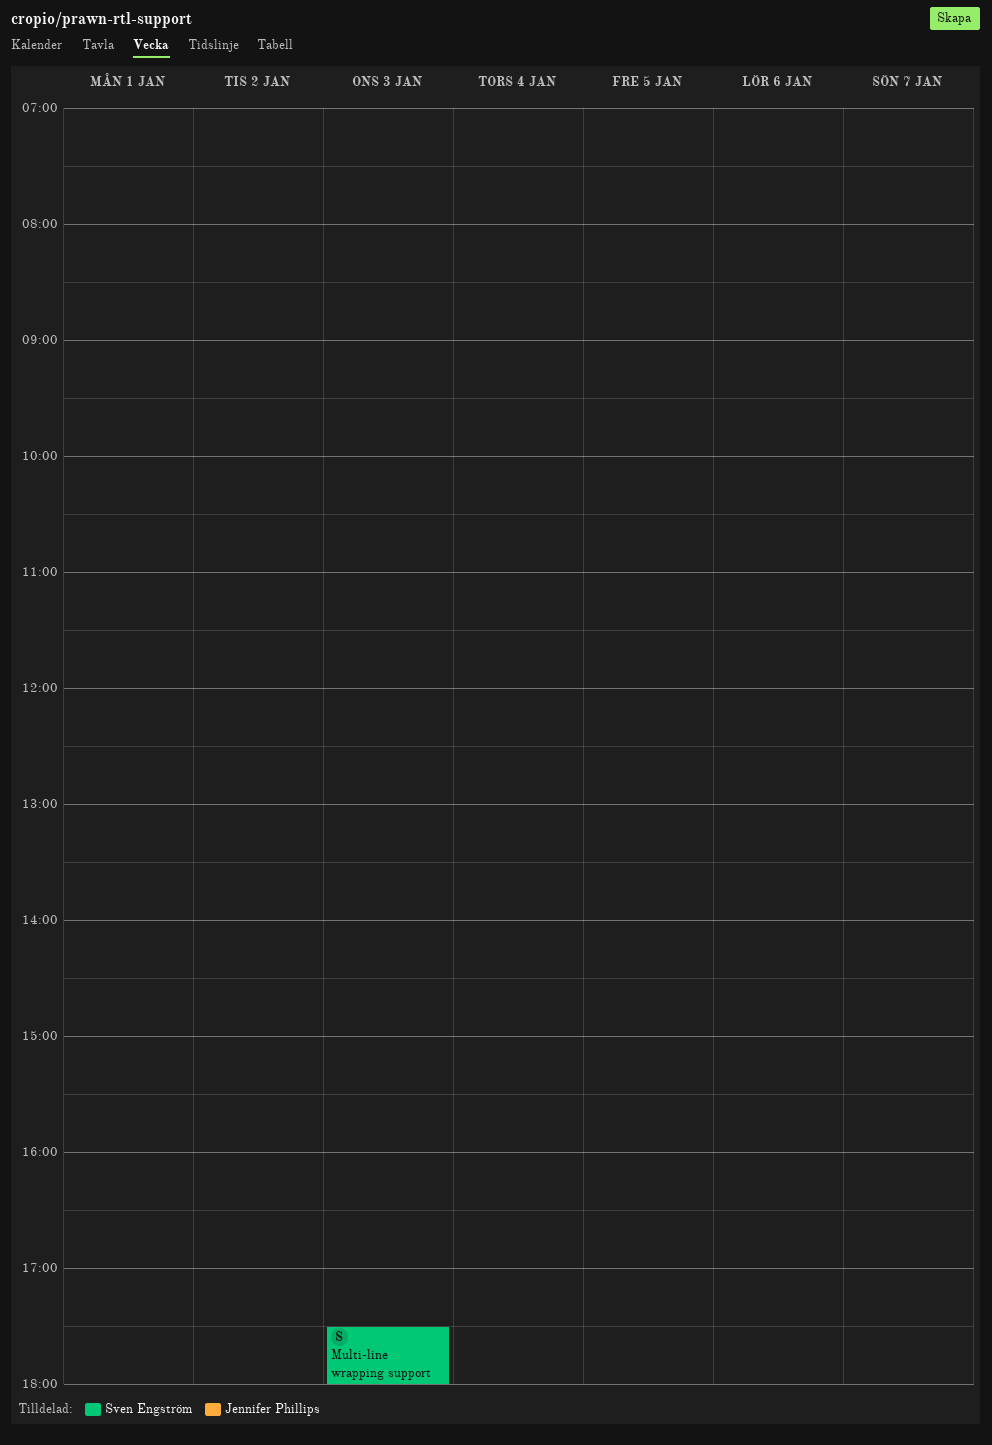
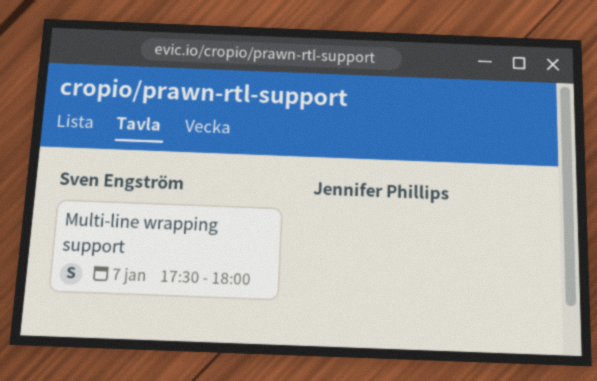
Multi-line wrapping support, day: Jan 3 -> Jan 7

